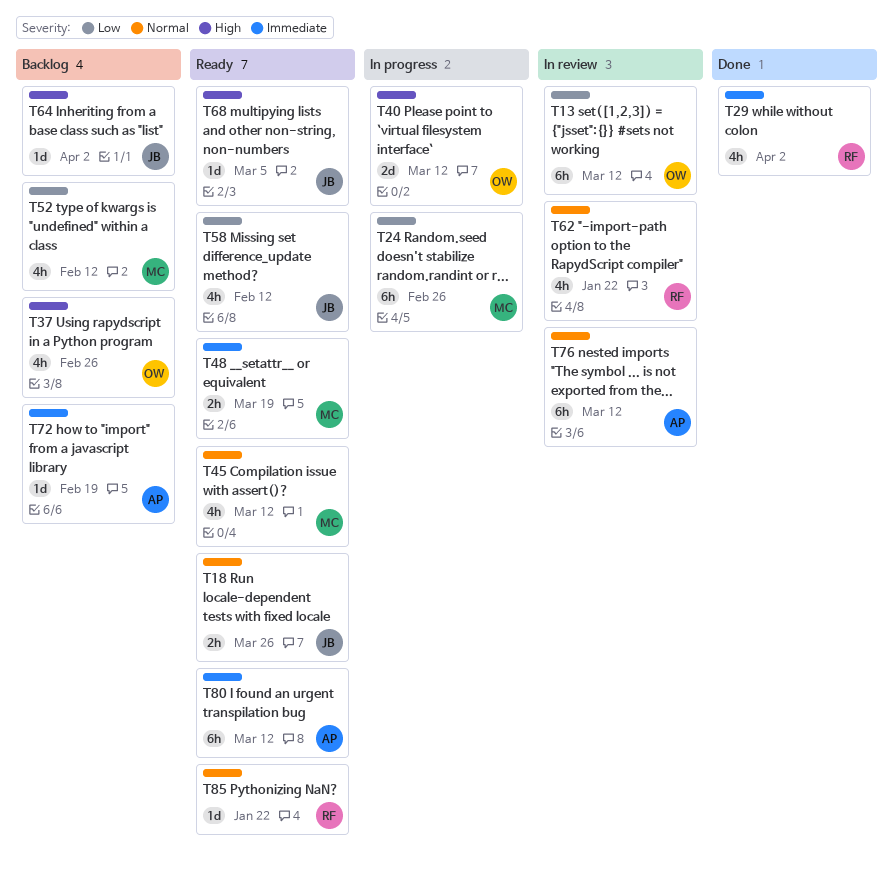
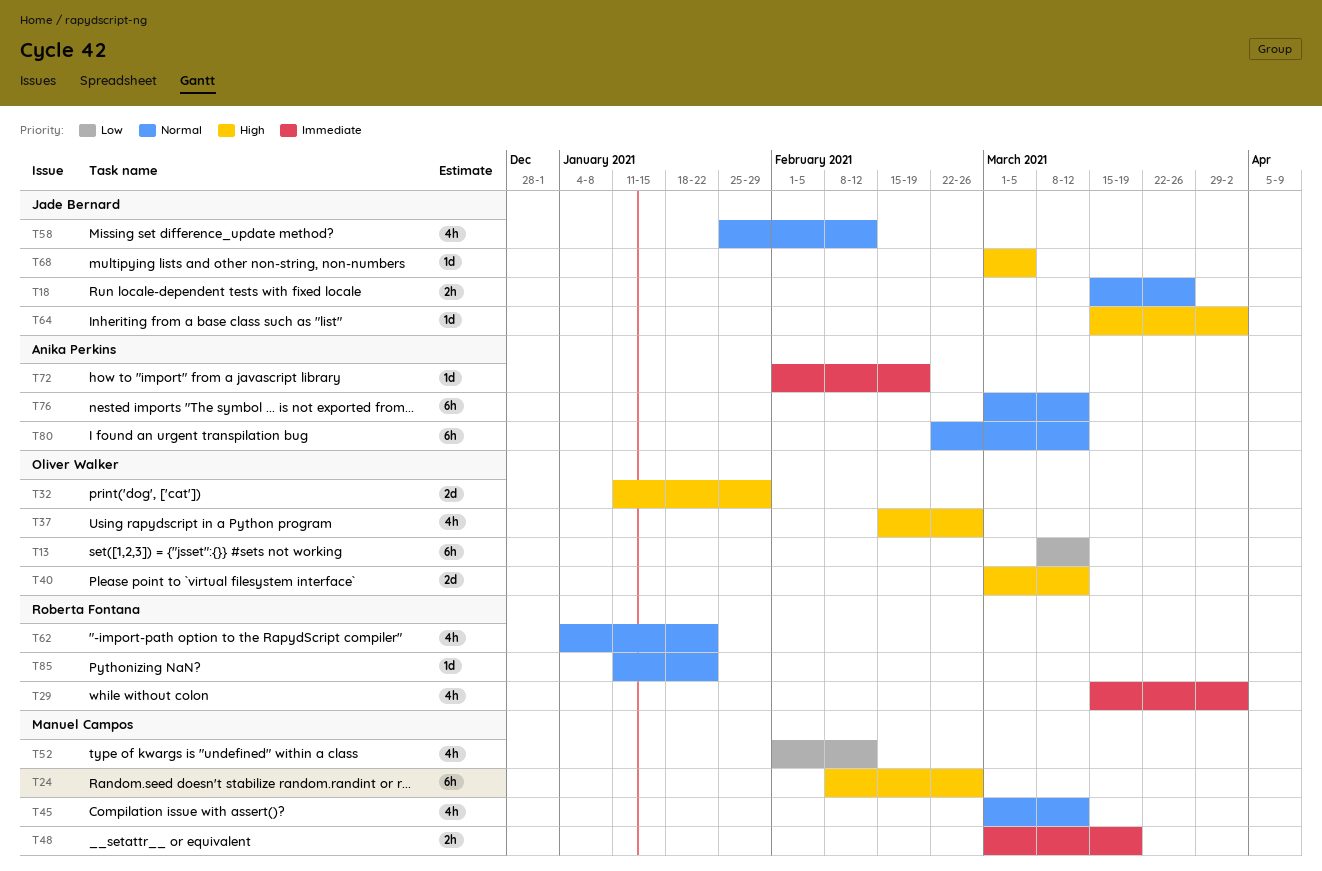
T24, priority: Low -> High
T32: none -> present
T58, priority: Low -> Normal
T80, priority: Immediate -> Normal

